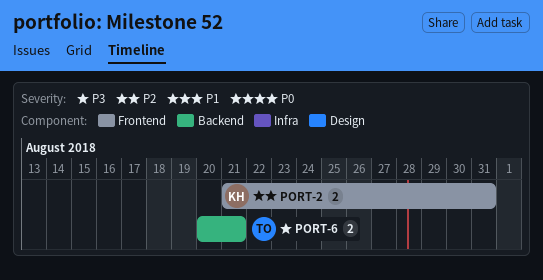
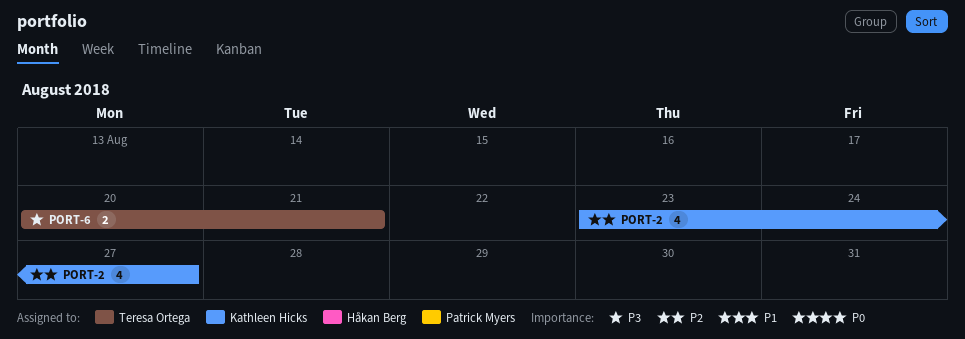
PORT-2, estimate: 2 -> 4
PORT-2, start: Aug 21 -> Aug 23
PORT-2, due: Aug 31 -> Aug 27

